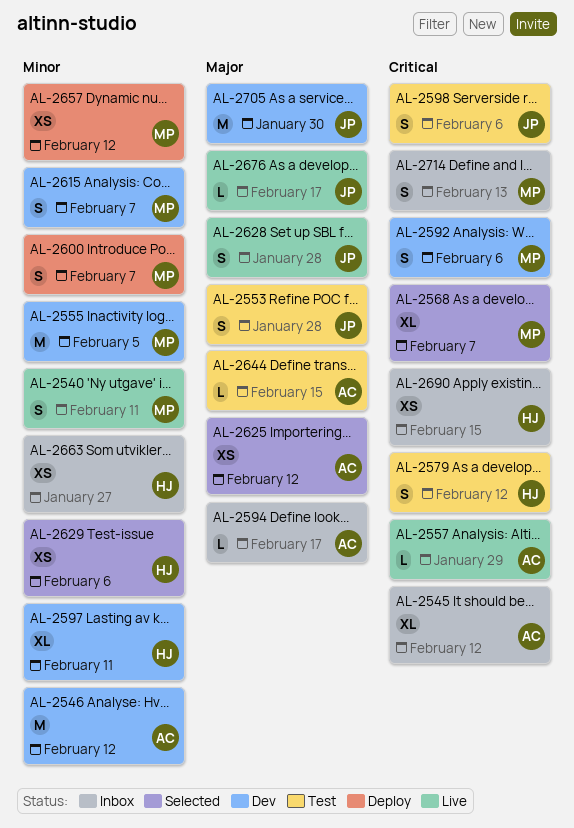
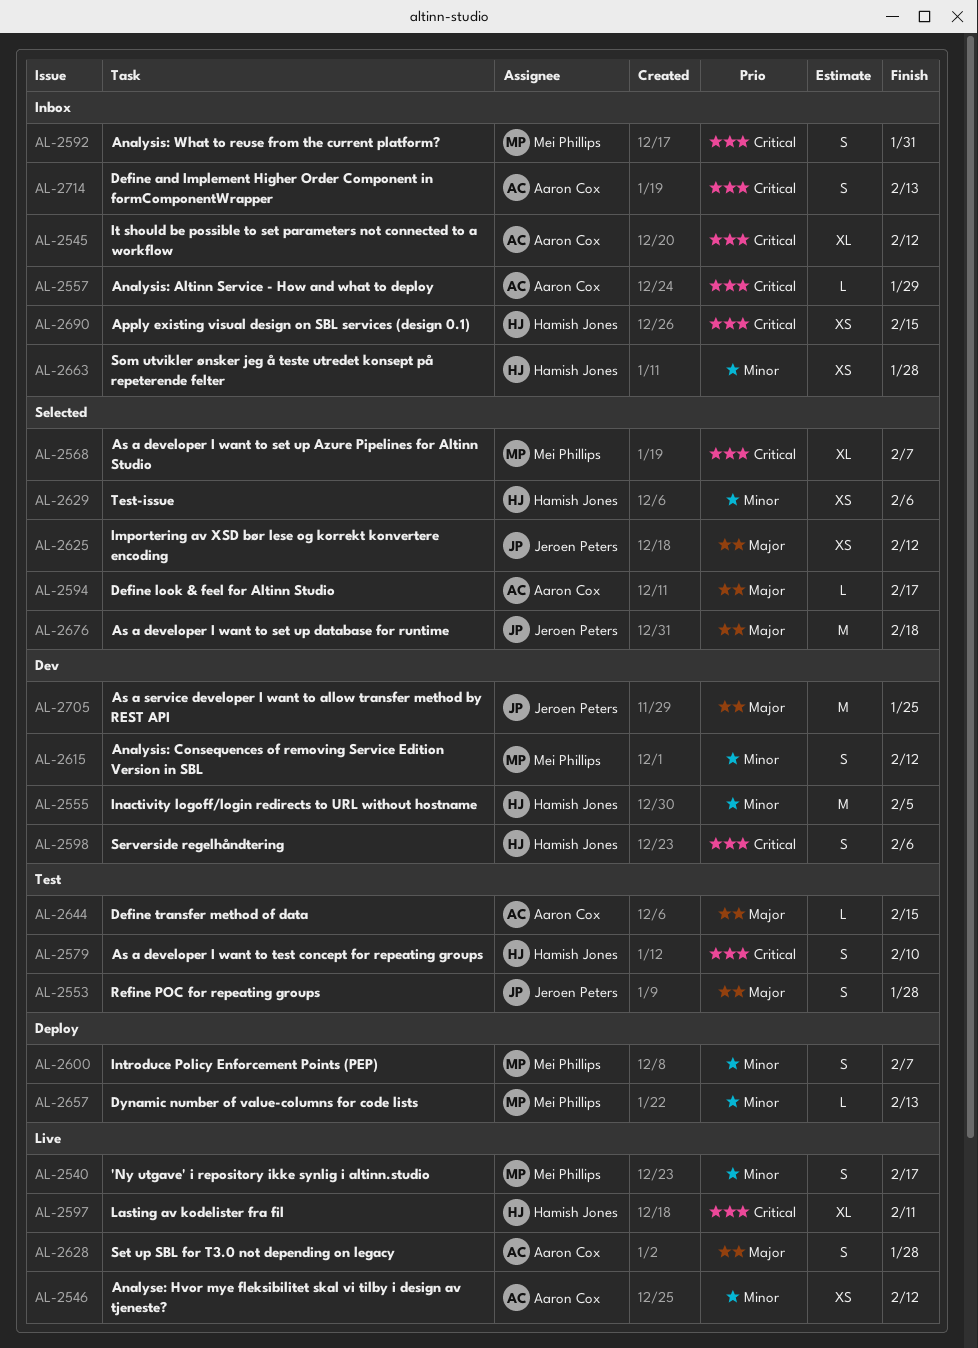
AL-2540, due: Feb 11 -> Feb 17
AL-2546, status: Dev -> Live
AL-2546, estimate: M -> XS
AL-2555, owner: Mei Phillips -> Hamish Jones
AL-2557, status: Live -> Inbox
AL-2579, due: Feb 12 -> Feb 10
AL-2592, status: Dev -> Inbox
AL-2592, due: Feb 6 -> Jan 31
AL-2594, status: Inbox -> Selected
AL-2597, status: Dev -> Live
AL-2597, priority: Minor -> Critical
AL-2598, status: Test -> Dev
AL-2598, owner: Jeroen Peters -> Hamish Jones
AL-2615, due: Feb 7 -> Feb 12
AL-2625, owner: Aaron Cox -> Jeroen Peters
AL-2628, owner: Jeroen Peters -> Aaron Cox
AL-2657, estimate: XS -> L
AL-2657, due: Feb 12 -> Feb 13
AL-2663, due: Jan 27 -> Jan 28
AL-2676, status: Live -> Selected
AL-2676, estimate: L -> M
AL-2676, due: Feb 17 -> Feb 18
AL-2705, due: Jan 30 -> Jan 25
AL-2714, owner: Mei Phillips -> Aaron Cox

